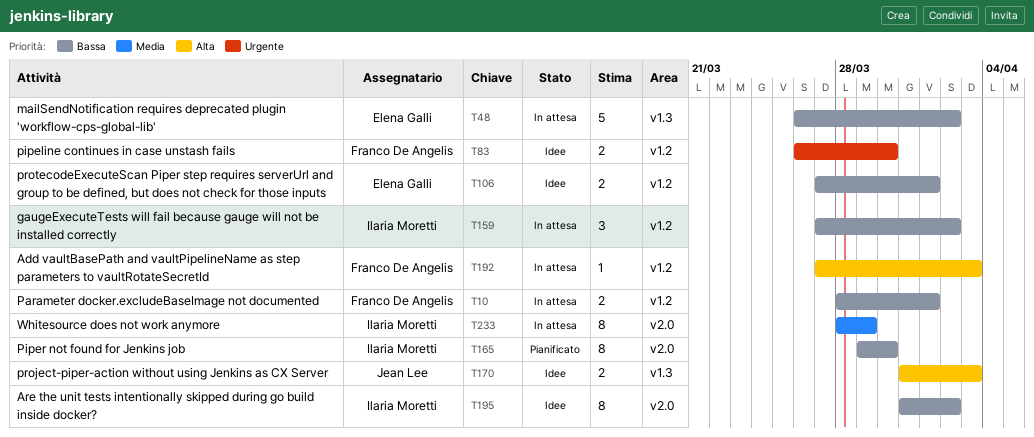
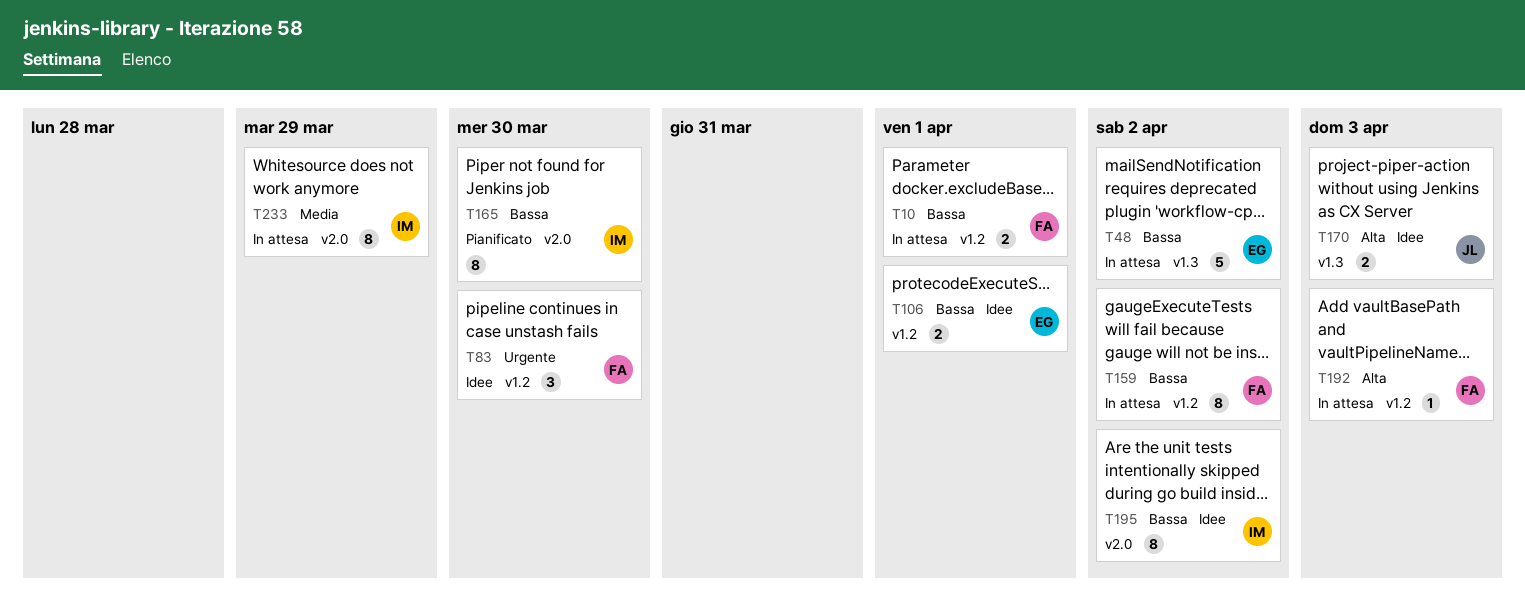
T83, estimate: 2 -> 3
T159, owner: Ilaria Moretti -> Franco De Angelis
T159, estimate: 3 -> 8

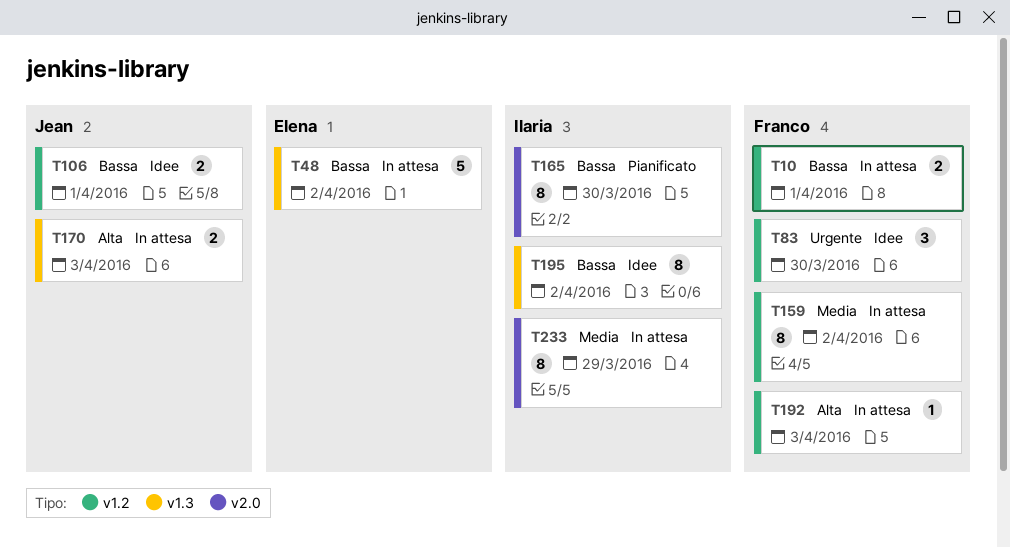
T106, owner: Elena -> Jean
T159, priority: Bassa -> Media
T170, status: Idee -> In attesa
T195, label: v2.0 -> v1.3

